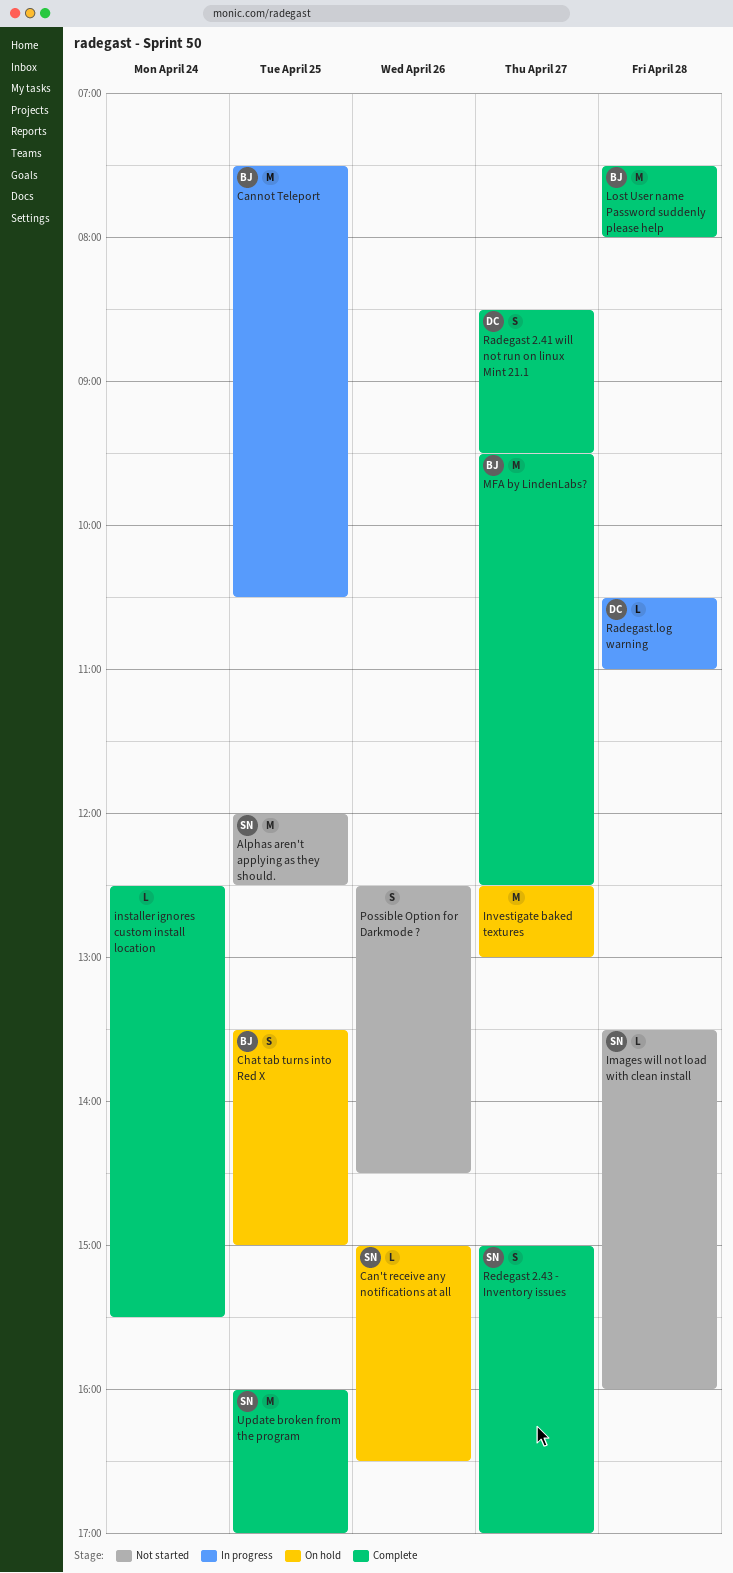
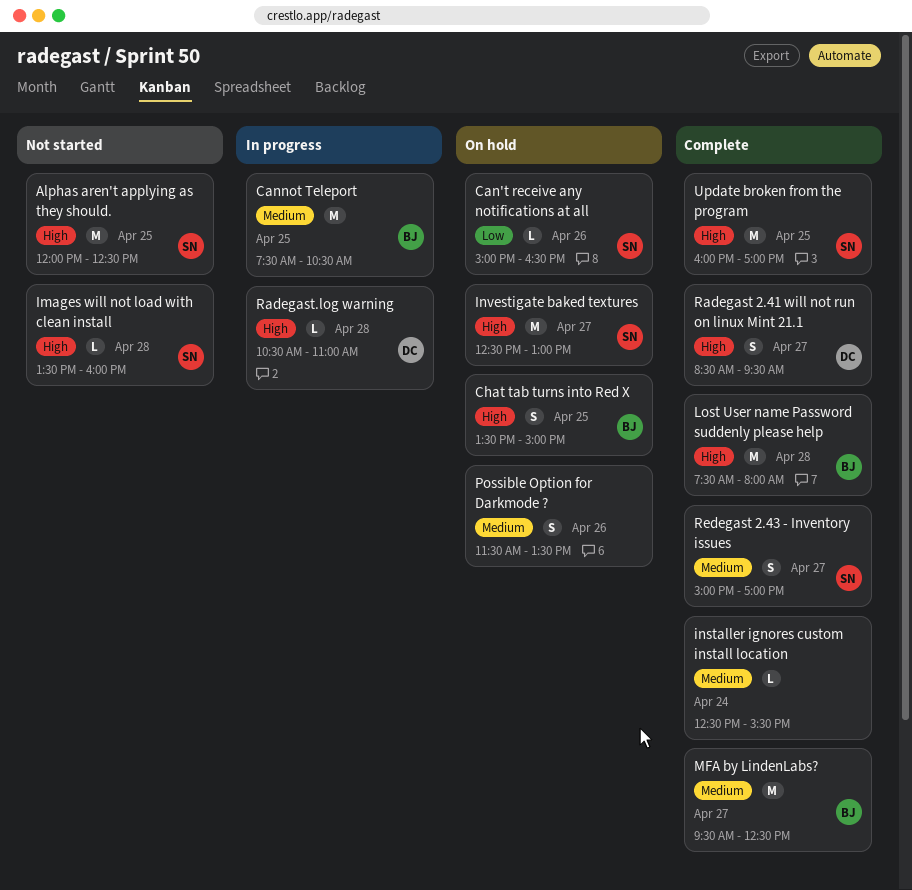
Investigate baked textures, owner: none -> SN
Possible Option for Darkmode ?, status: Not started -> On hold
Possible Option for Darkmode ?, begins: 12:30 -> 11:30
Possible Option for Darkmode ?, ends: 14:30 -> 13:30

